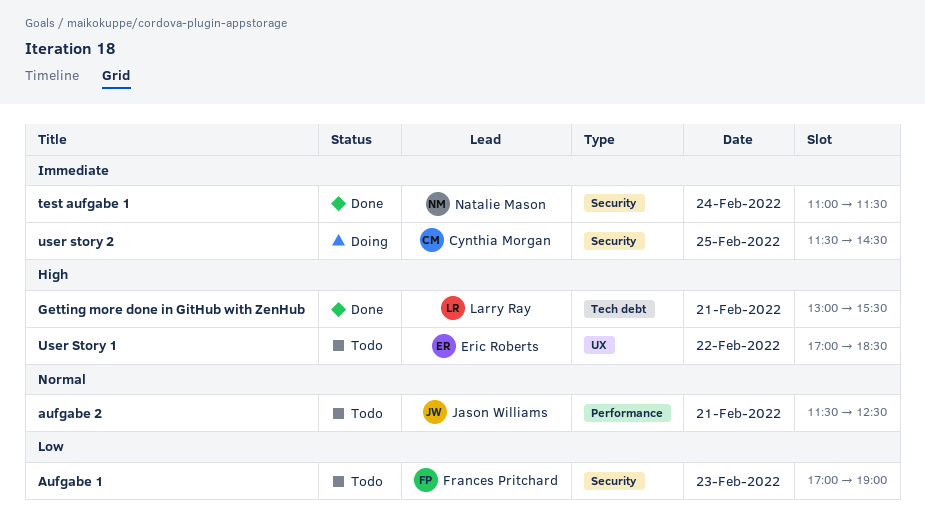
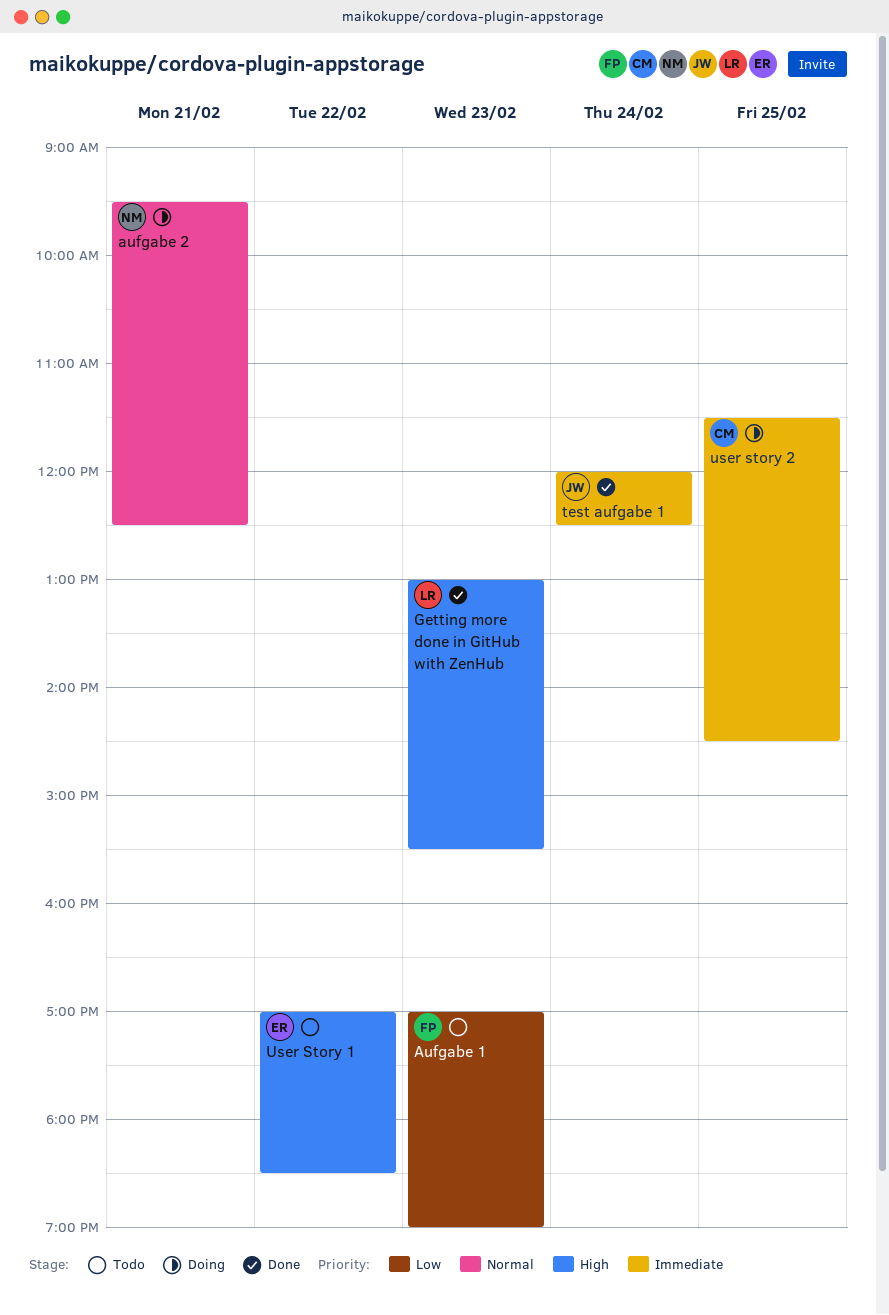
aufgabe 2, status: Todo -> Doing
aufgabe 2, owner: Jason Williams -> Natalie Mason
aufgabe 2, begins: 11:30 -> 09:30
Getting more done in GitHub with ZenHub, day: Feb 21 -> Feb 23
test aufgabe 1, owner: Natalie Mason -> Jason Williams
test aufgabe 1, begins: 11:00 -> 12:00
test aufgabe 1, ends: 11:30 -> 12:30

